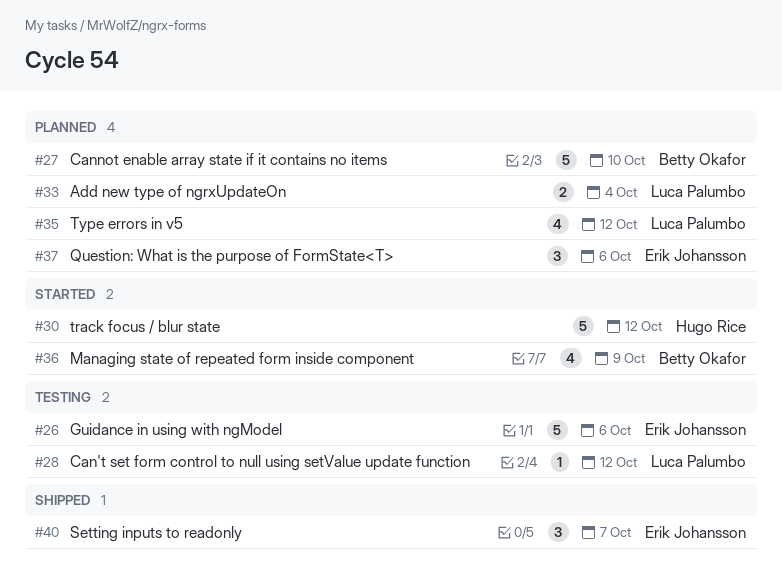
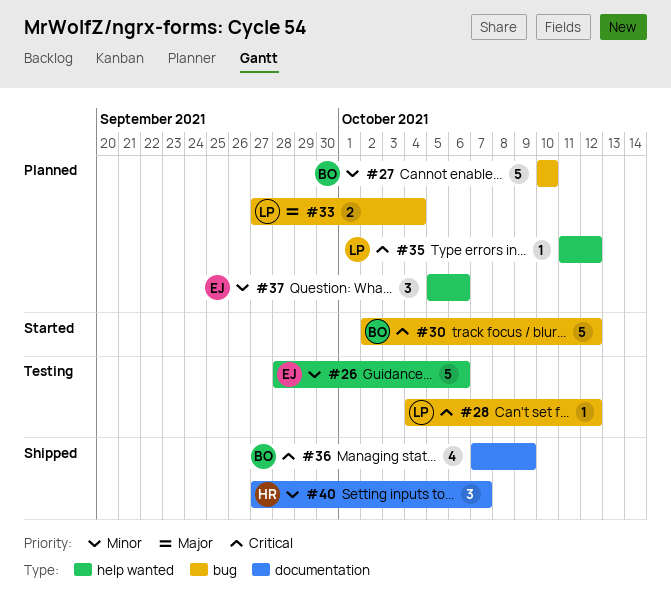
#30, owner: Hugo Rice -> Betty Okafor
#35, estimate: 4 -> 1
#36, status: Started -> Shipped
#40, owner: Erik Johansson -> Hugo Rice

